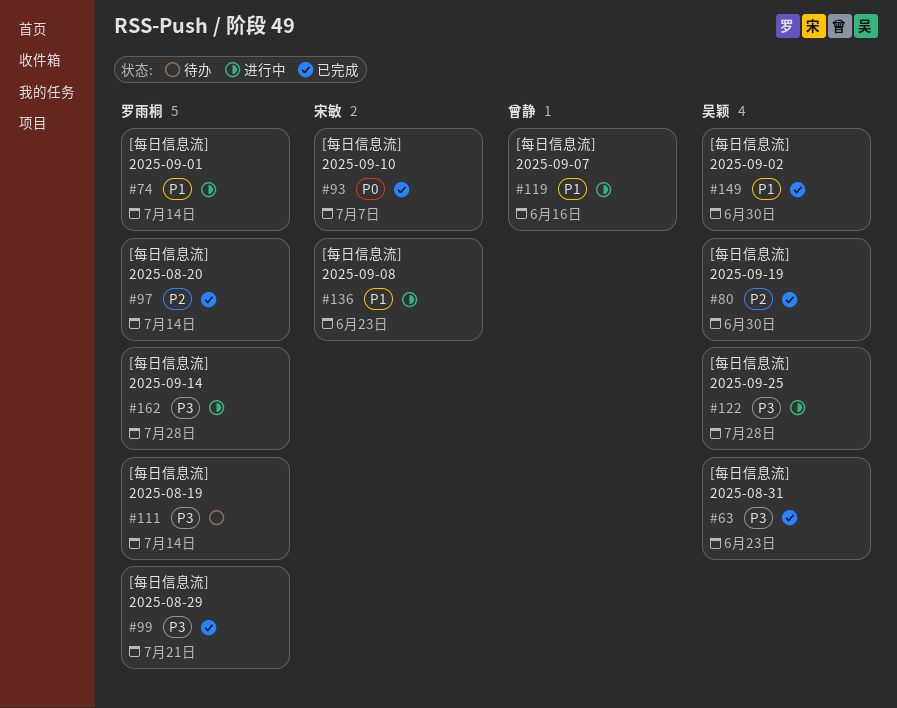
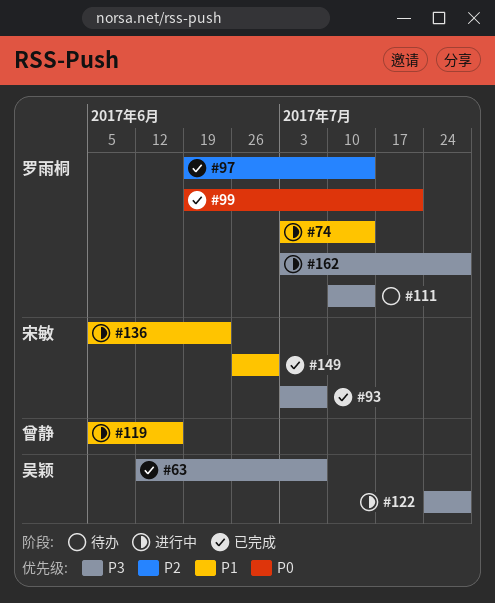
#63, due: Jun 23 -> Jul 7
#80: present -> none
#93, priority: P0 -> P3
#99, priority: P3 -> P0
#149, owner: 吴颖 -> 宋敏

